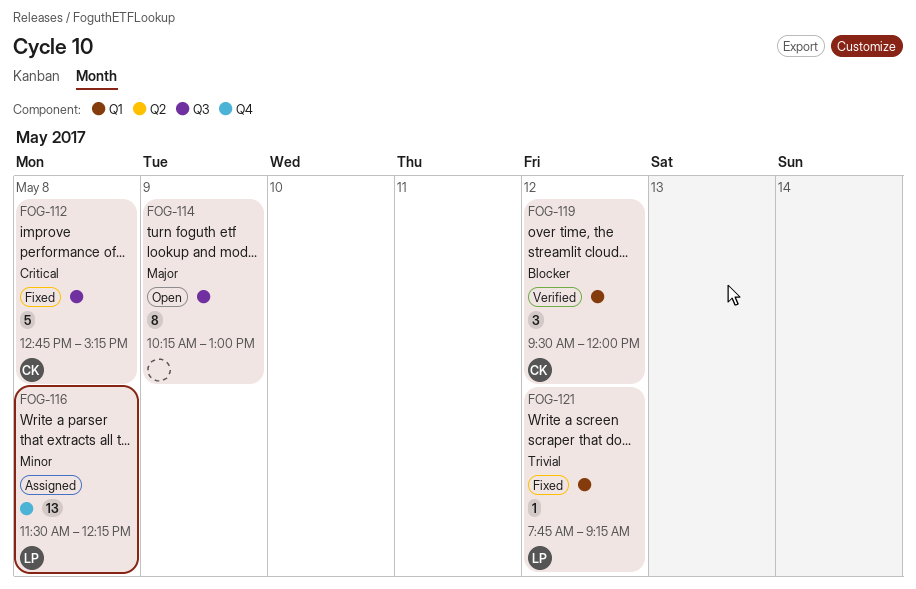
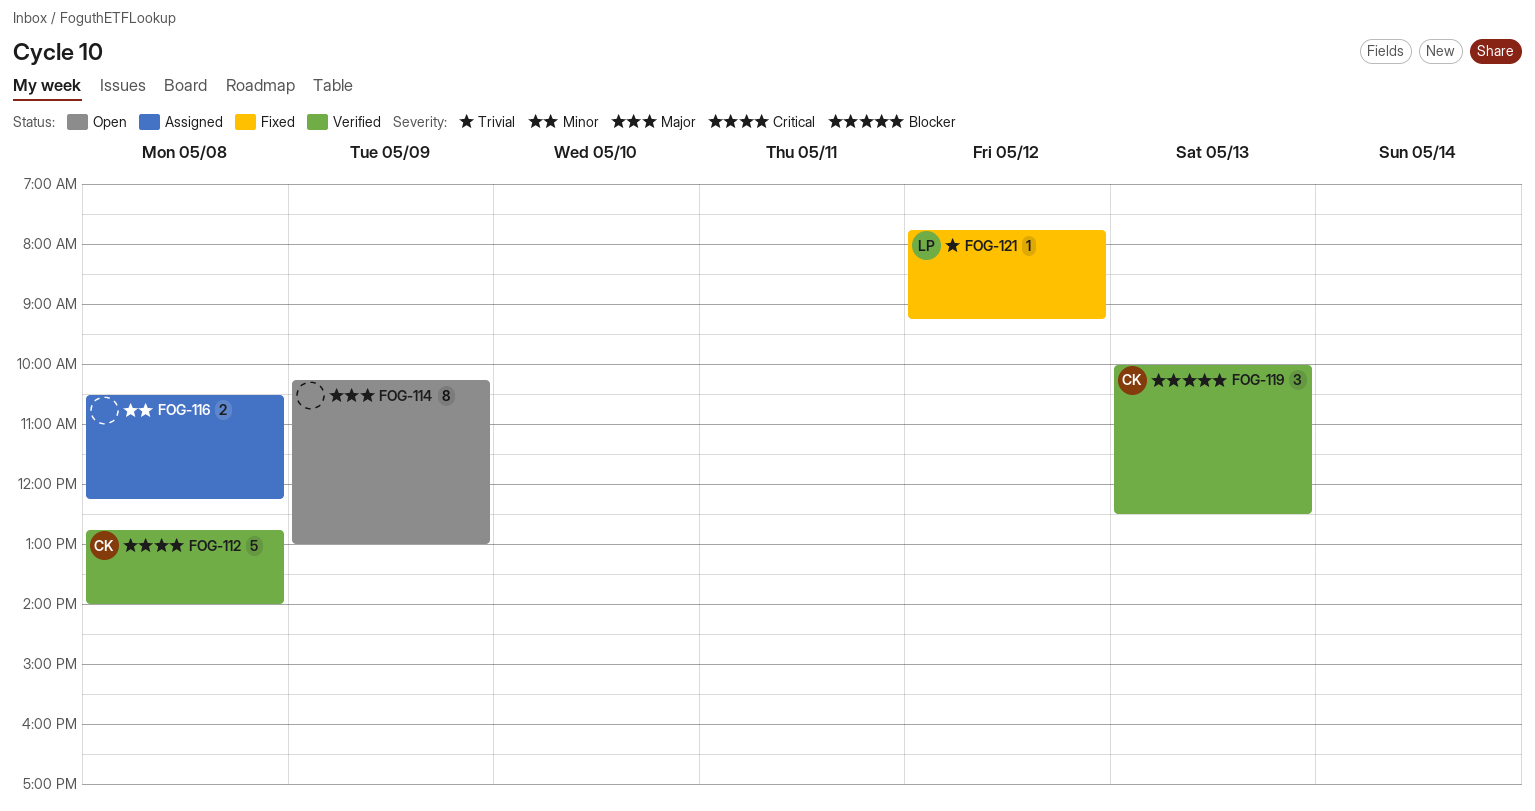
FOG-112, status: Fixed -> Verified
FOG-112, ends: 15:15 -> 14:00
FOG-116, owner: LP -> none
FOG-116, estimate: 13 -> 2
FOG-116, begins: 11:30 -> 10:30
FOG-119, day: May 12 -> May 13
FOG-119, begins: 09:30 -> 10:00
FOG-119, ends: 12:00 -> 12:30

